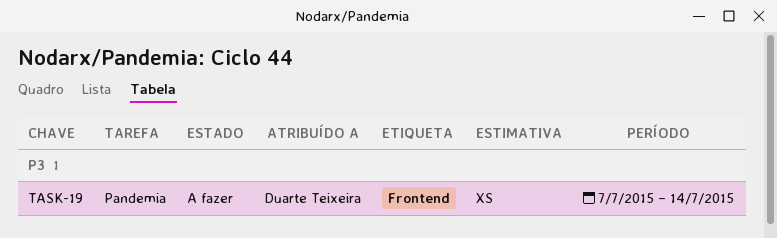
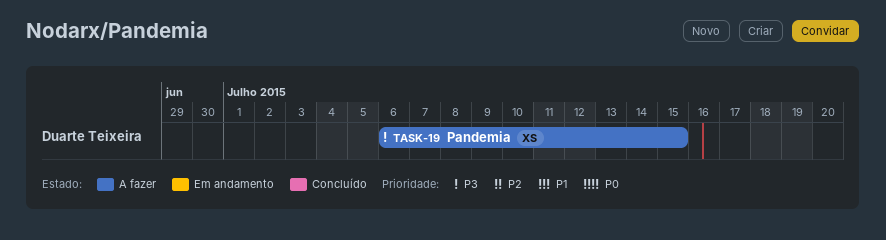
TASK-19, start: Jul 7 -> Jul 6
TASK-19, due: Jul 14 -> Jul 15

